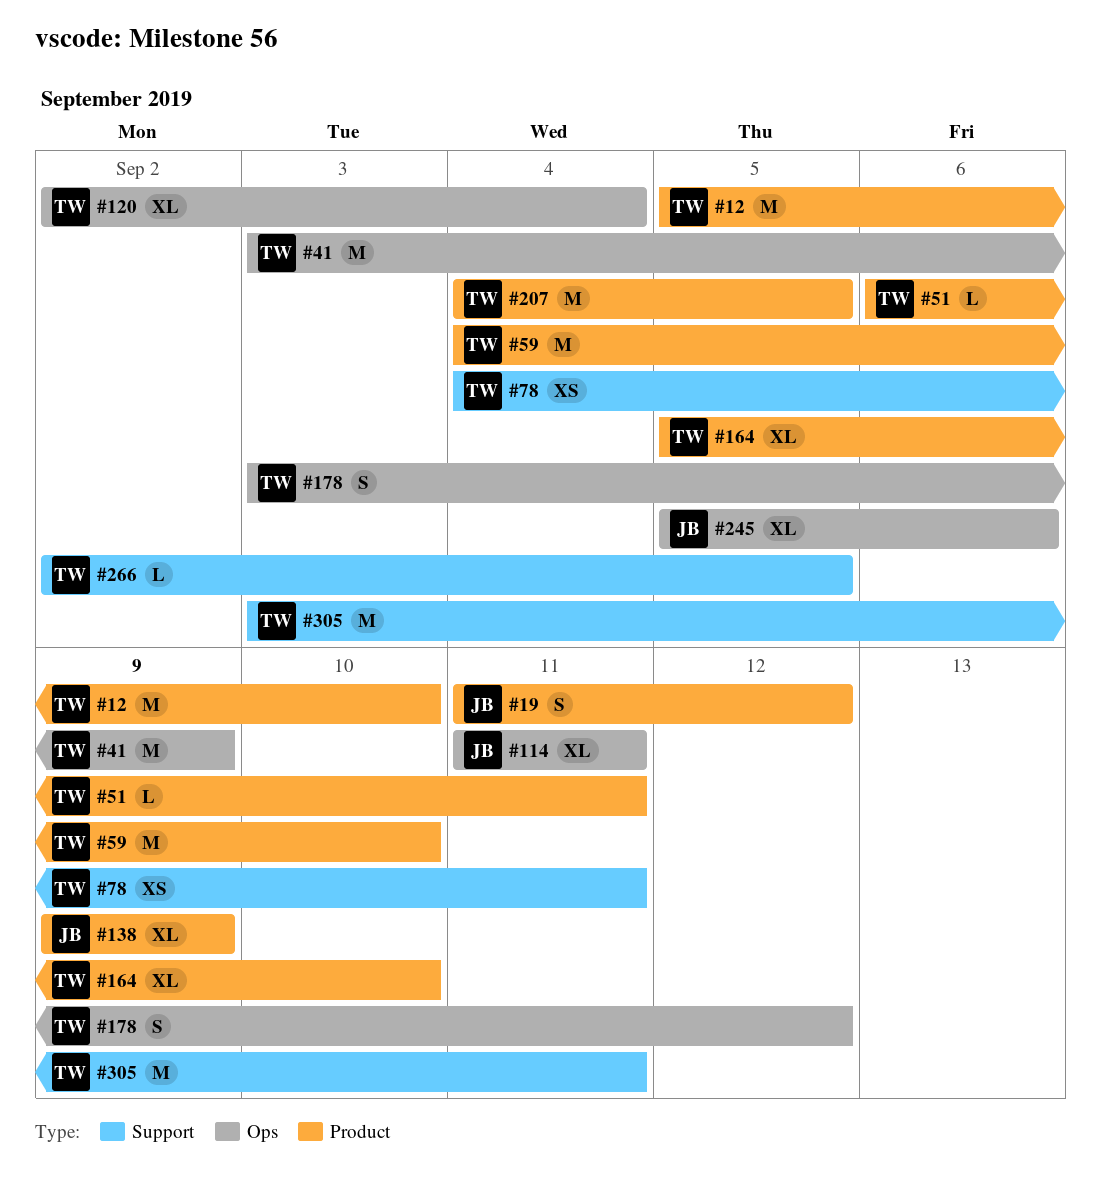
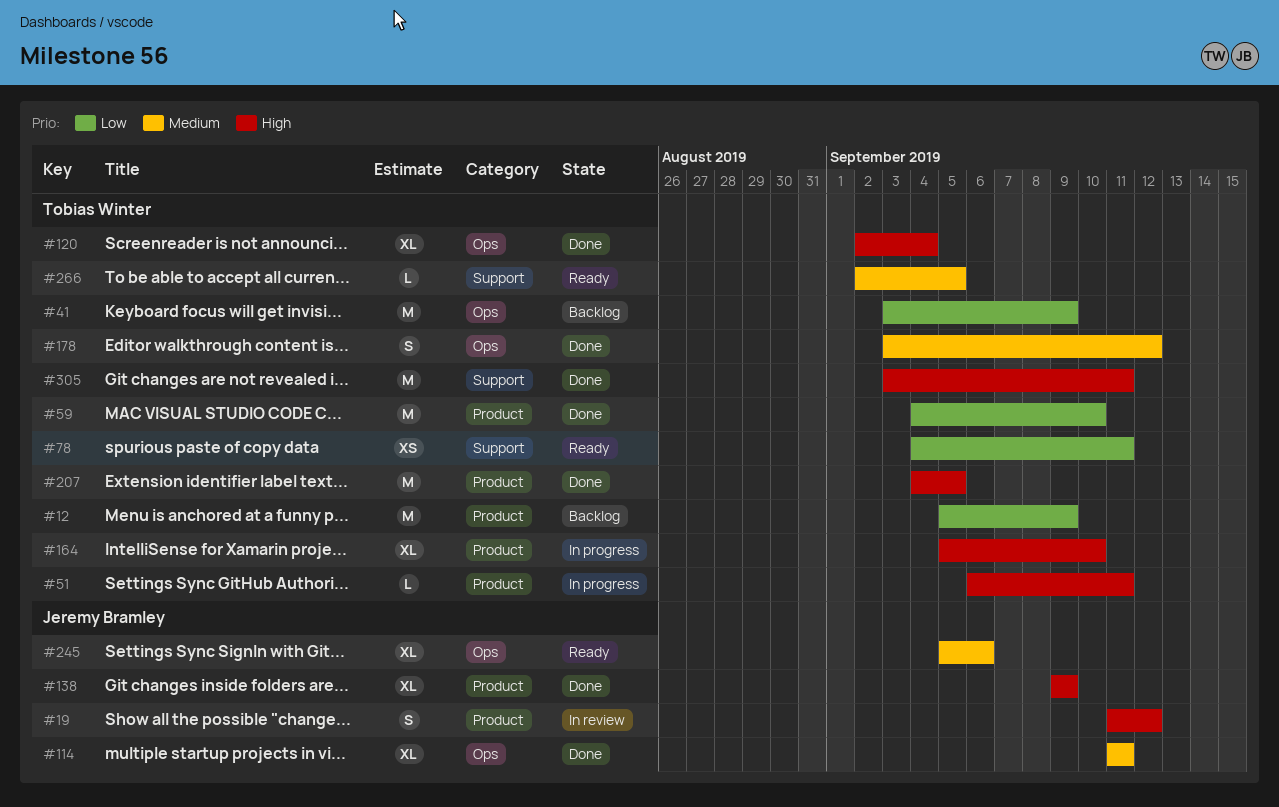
#12, due: Sep 10 -> Sep 9

